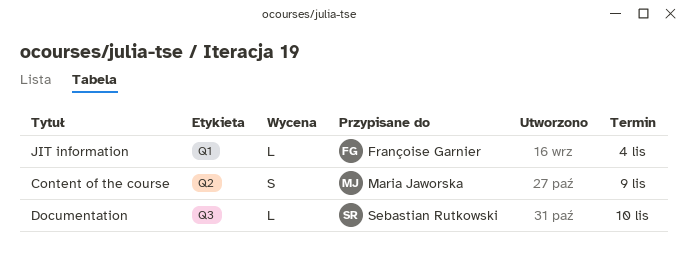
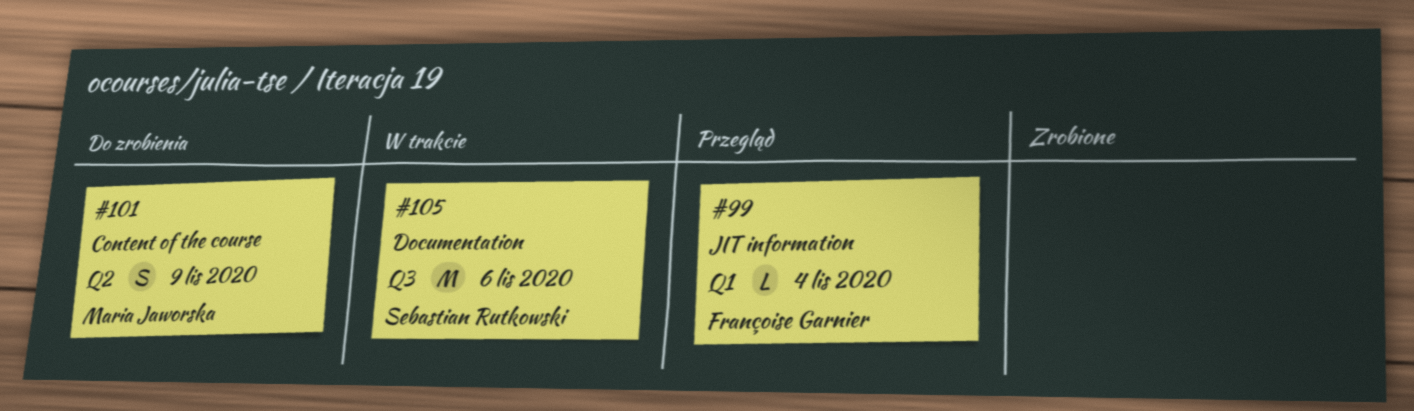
Documentation, estimate: L -> M
Documentation, due: Nov 10 -> Nov 6

